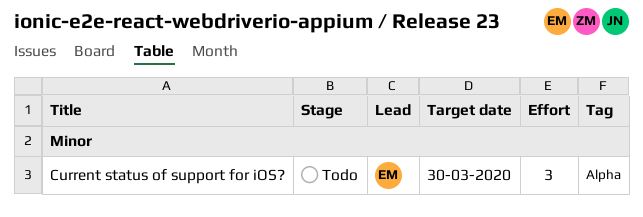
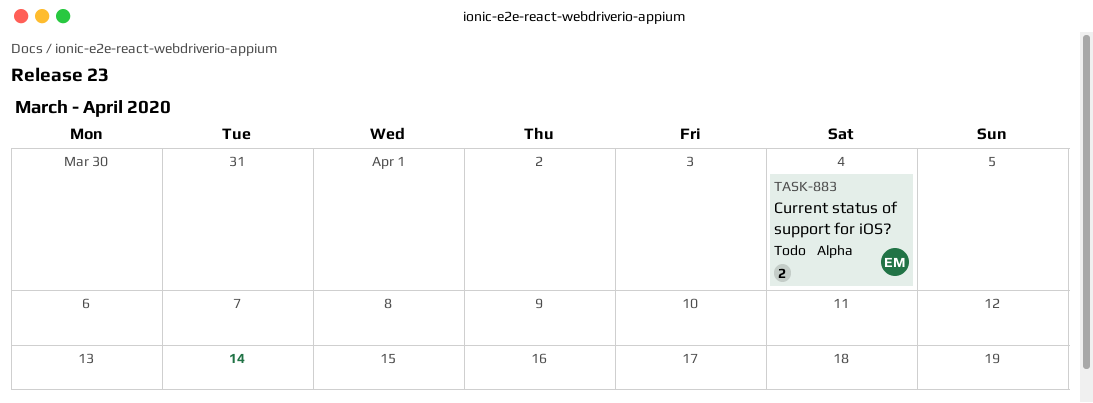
Current status of support for iOS?, estimate: 3 -> 2
Current status of support for iOS?, due: Mar 30 -> Apr 4

